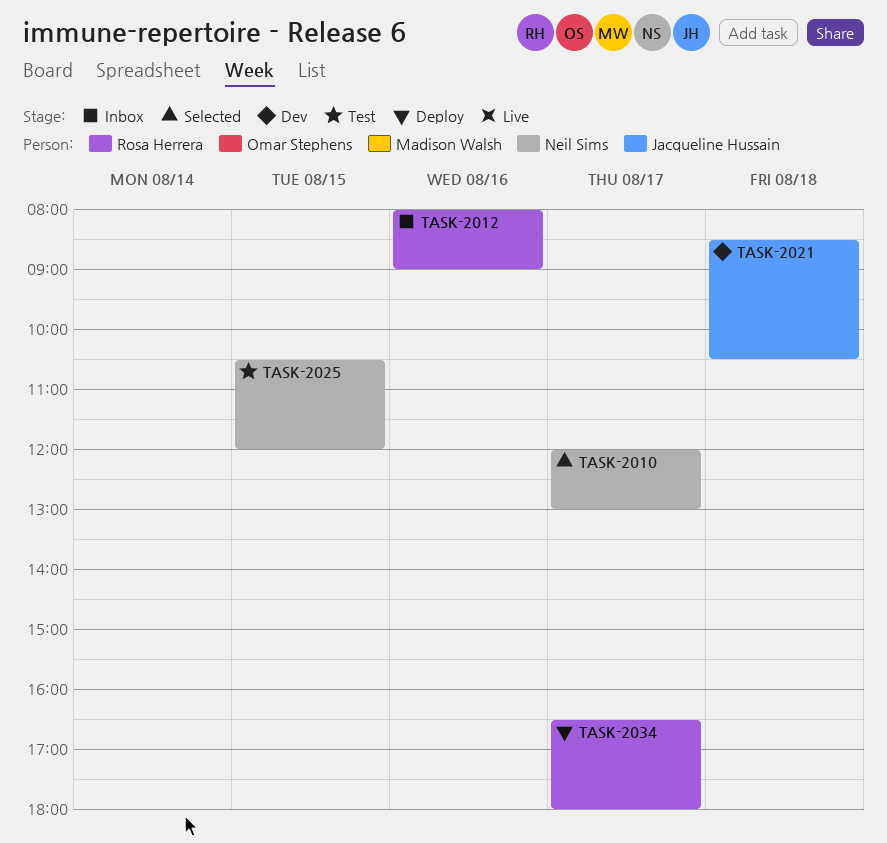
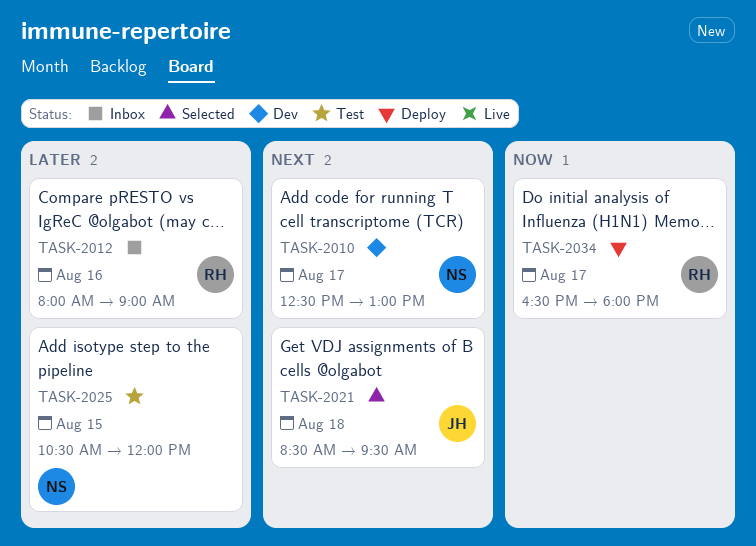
TASK-2010, status: Selected -> Dev
TASK-2010, begins: 12:00 -> 12:30
TASK-2021, status: Dev -> Selected
TASK-2021, ends: 10:30 -> 09:30

